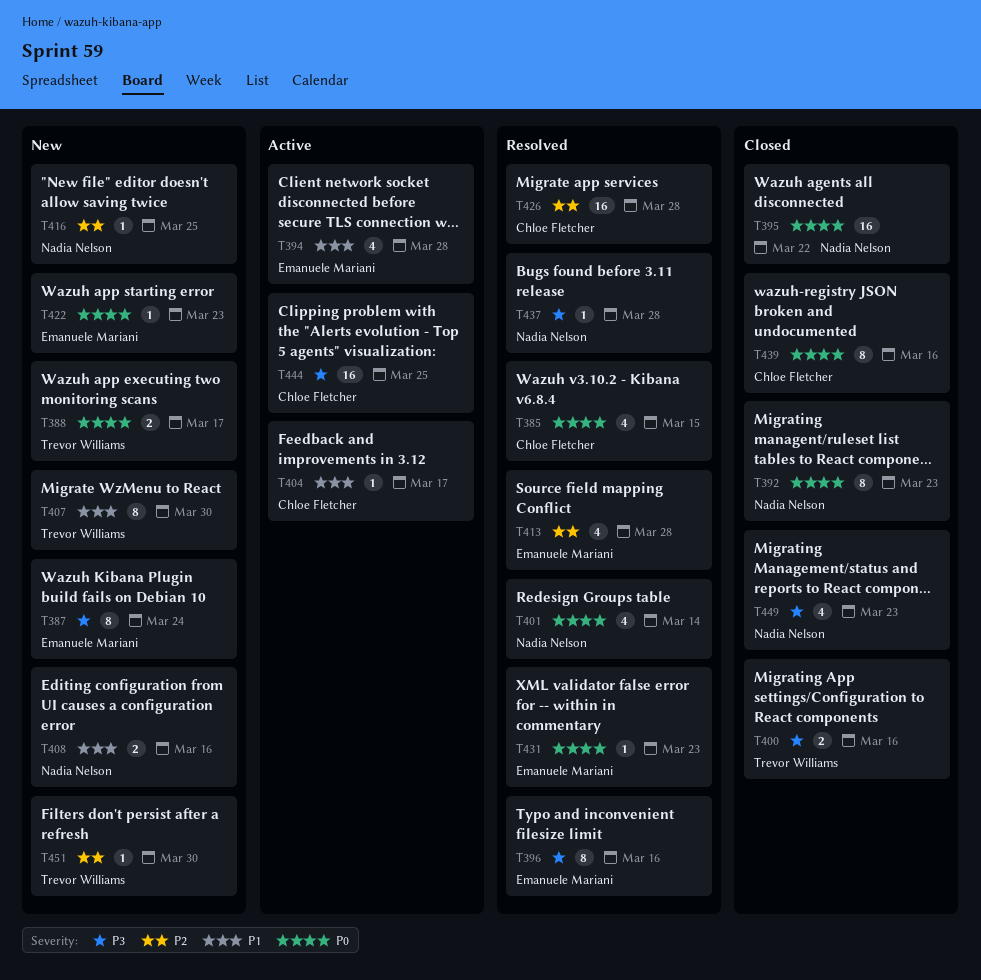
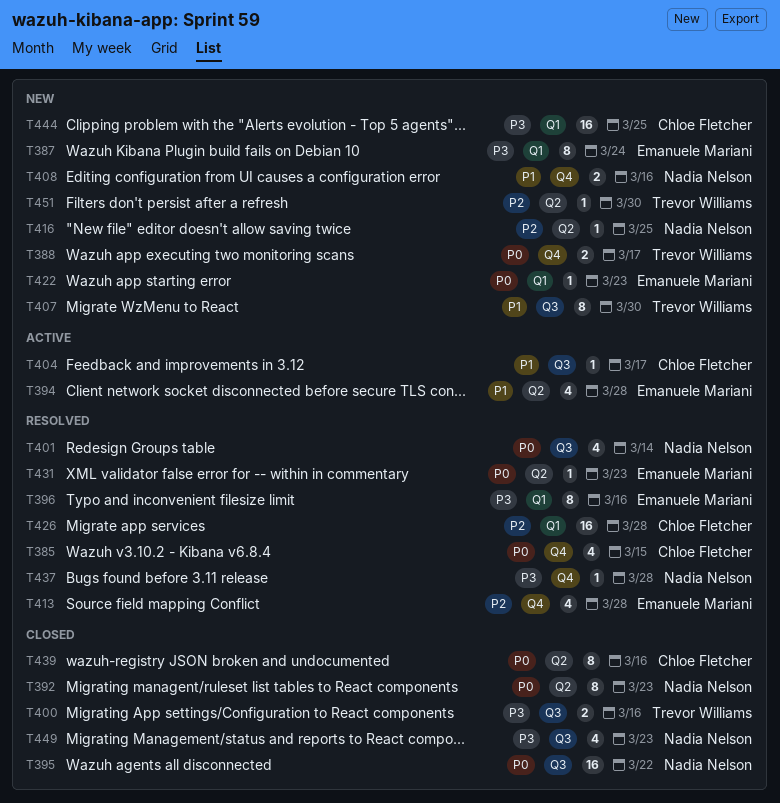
T444, status: Active -> New

